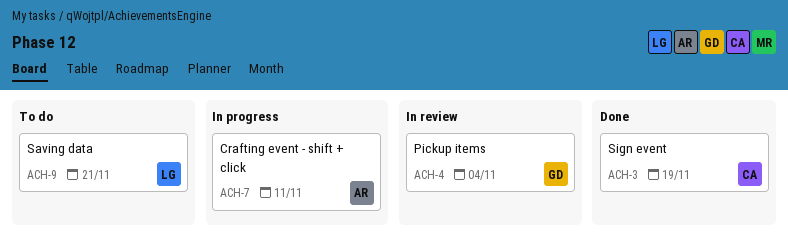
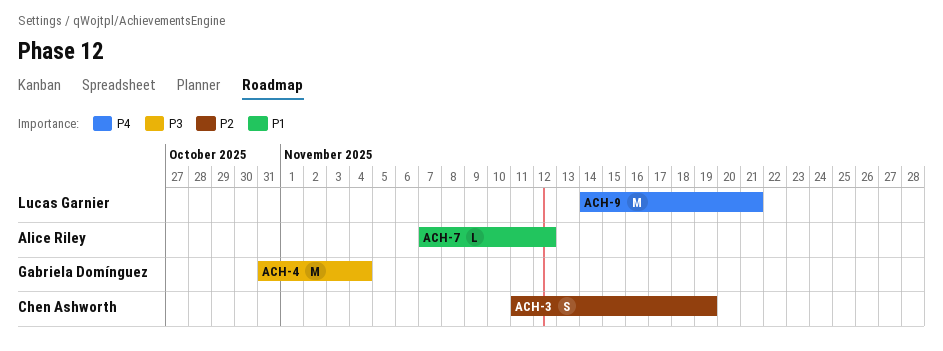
ACH-7, due: Nov 11 -> Nov 12

